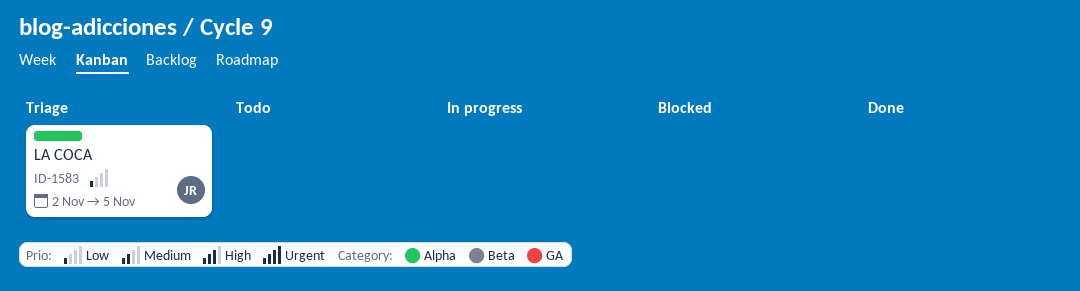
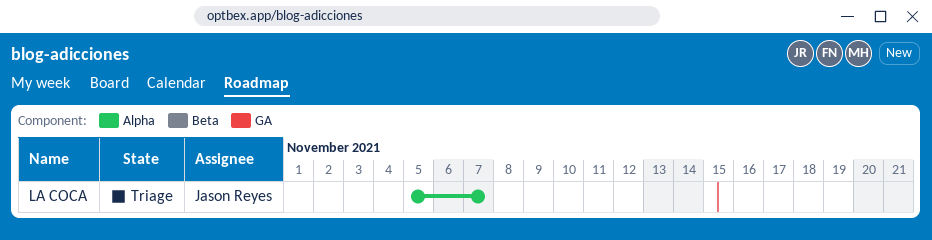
LA COCA, start: Nov 2 -> Nov 5
LA COCA, due: Nov 5 -> Nov 7

